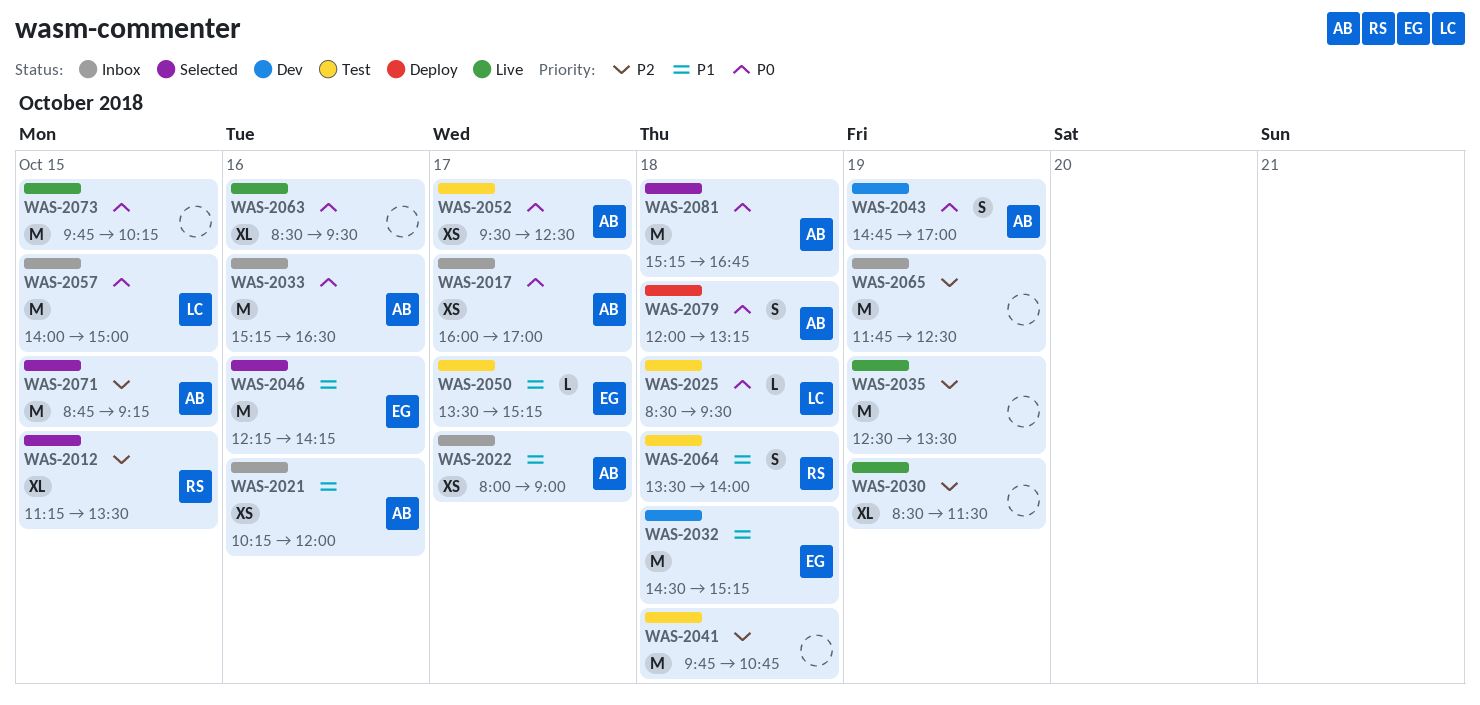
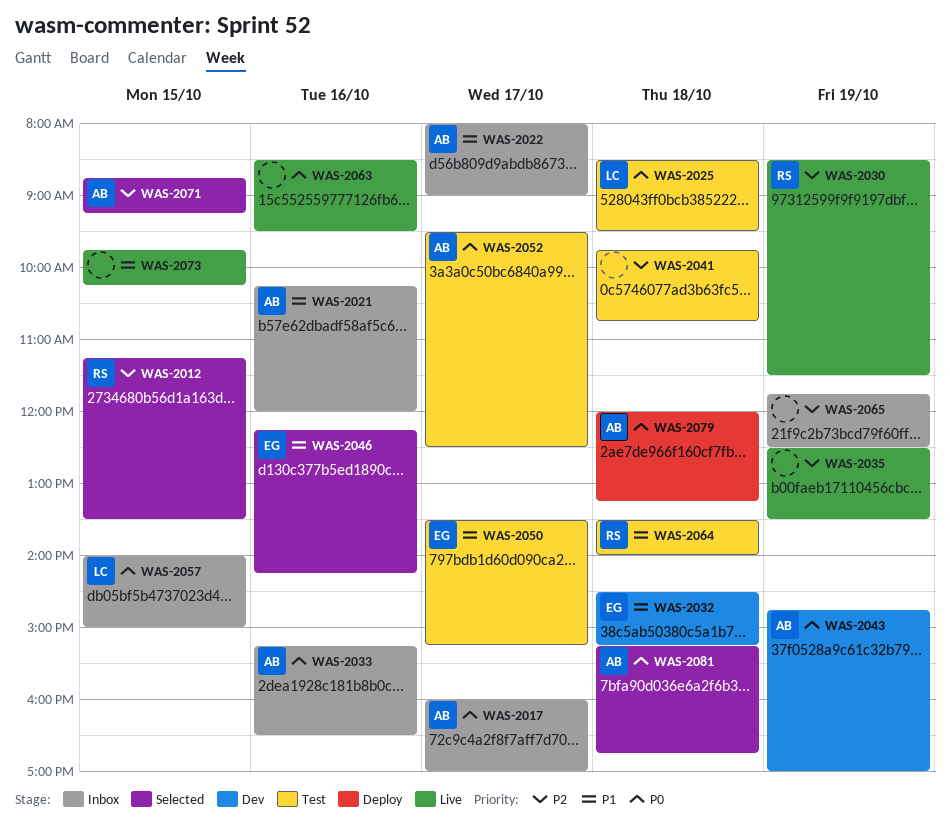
WAS-2030, owner: none -> RS
WAS-2073, priority: P0 -> P1

